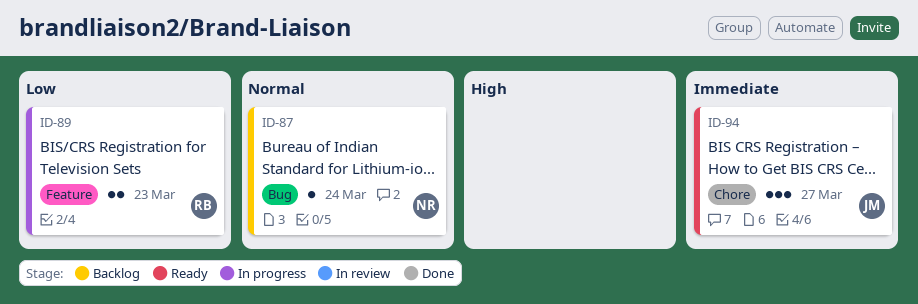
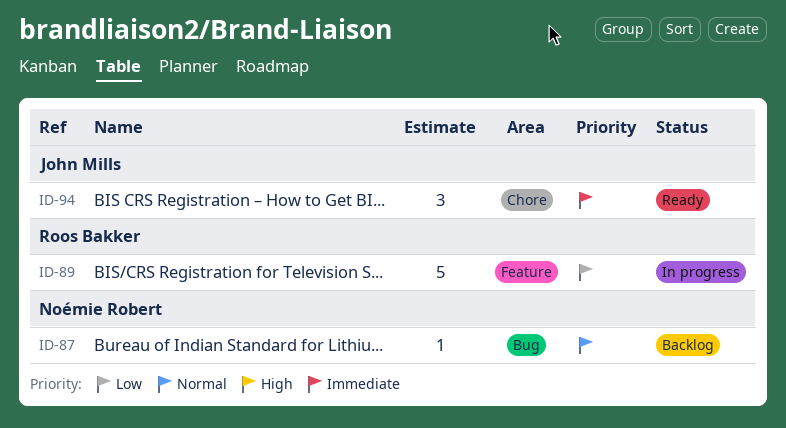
ID-89, estimate: 2 -> 5

